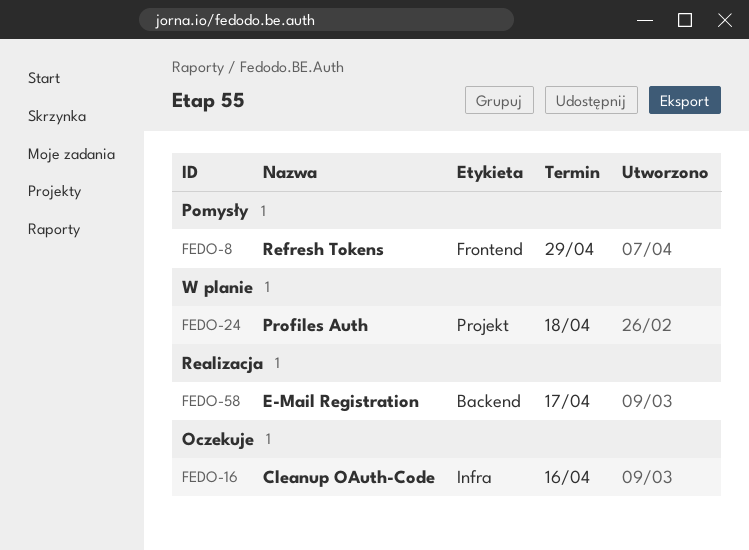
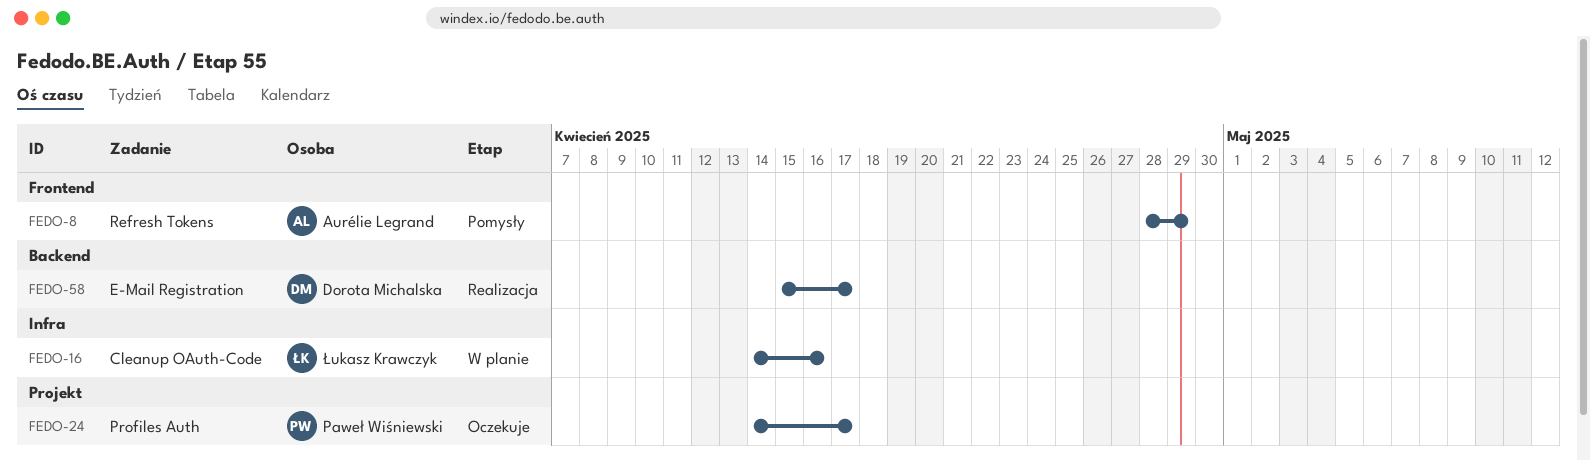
FEDO-16, status: Oczekuje -> W planie
FEDO-24, status: W planie -> Oczekuje
FEDO-24, due: Apr 18 -> Apr 17

